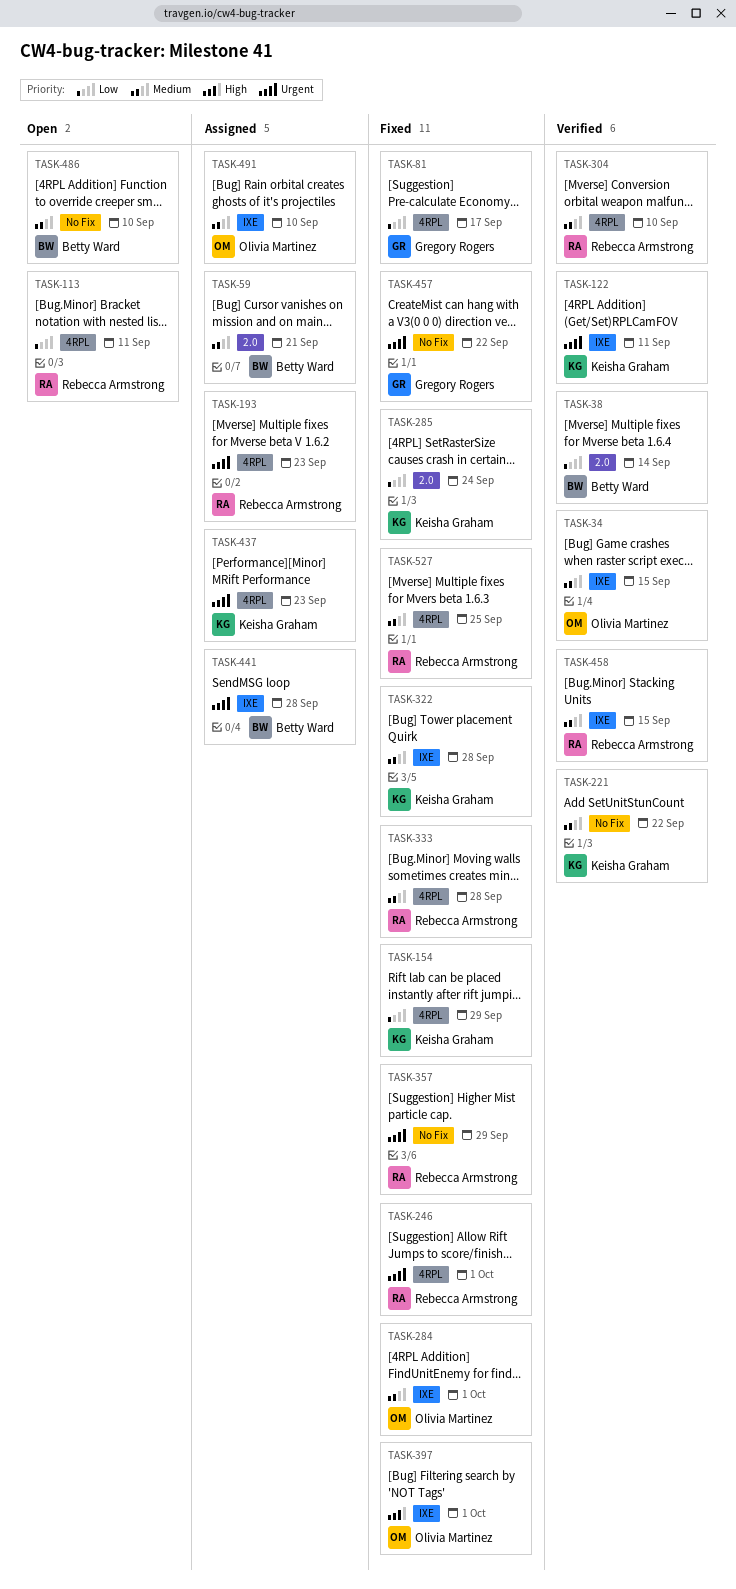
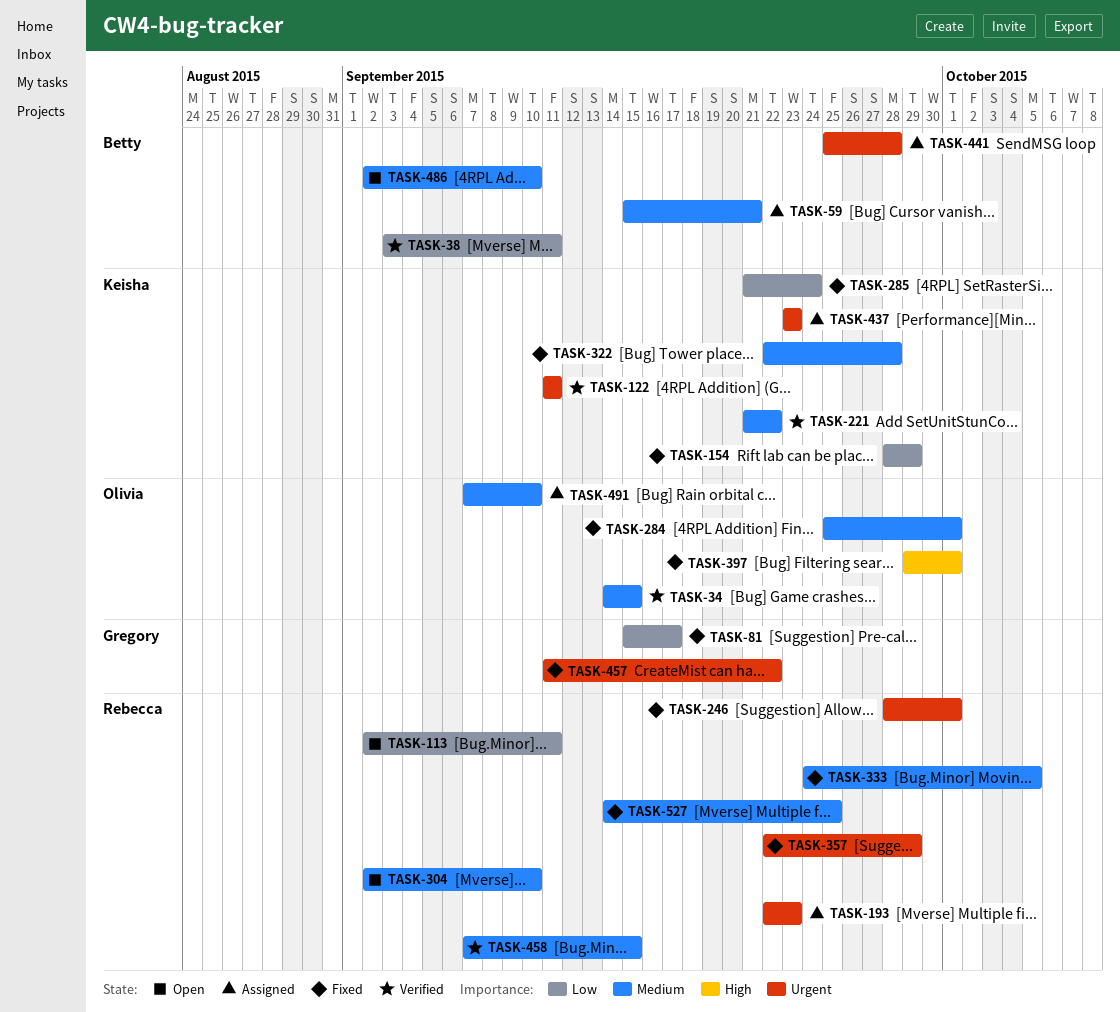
TASK-38, due: Sep 14 -> Sep 11
TASK-304, status: Verified -> Open
TASK-333, due: Sep 28 -> Oct 5

